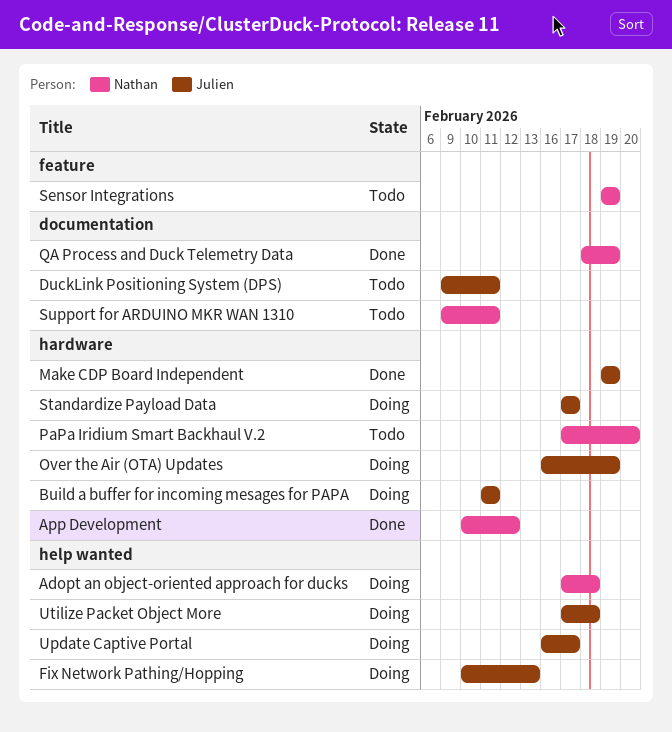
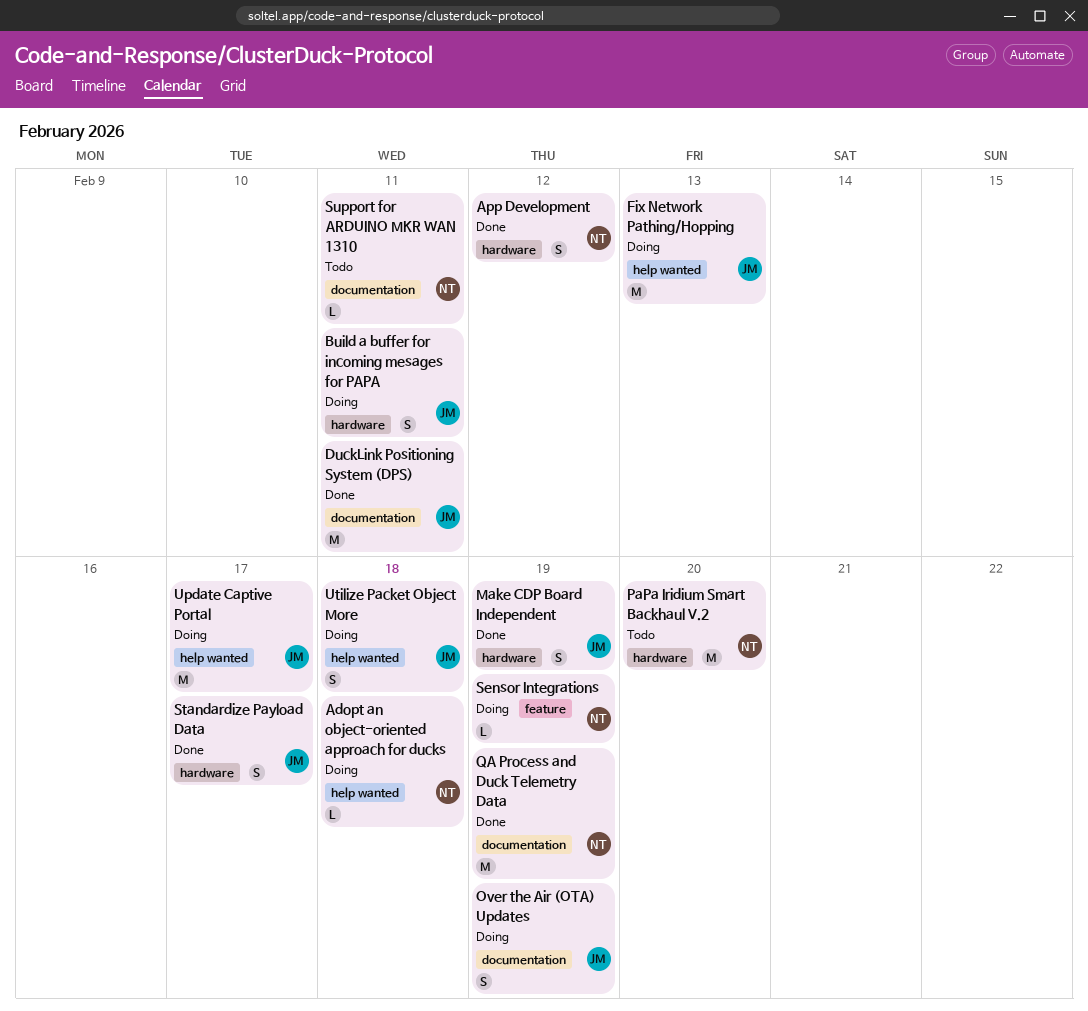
DuckLink Positioning System (DPS), status: Todo -> Done
Over the Air (OTA) Updates, label: hardware -> documentation
Sensor Integrations, status: Todo -> Doing
Standardize Payload Data, status: Doing -> Done

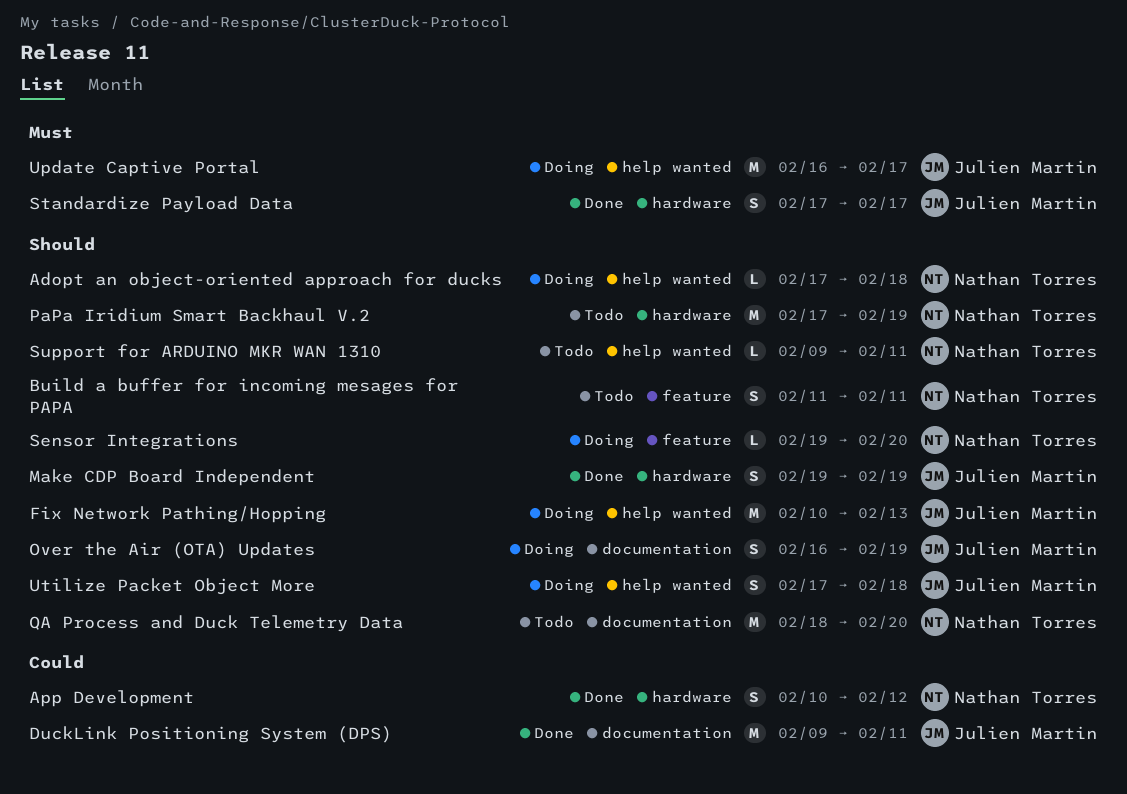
Build a buffer for incoming mesages for PAPA, status: Doing -> Todo
Build a buffer for incoming mesages for PAPA, owner: Julien Martin -> Nathan Torres
Build a buffer for incoming mesages for PAPA, label: hardware -> feature
PaPa Iridium Smart Backhaul V.2, due: Feb 20 -> Feb 19
QA Process and Duck Telemetry Data, status: Done -> Todo
QA Process and Duck Telemetry Data, due: Feb 19 -> Feb 20
Sensor Integrations, due: Feb 19 -> Feb 20
Support for ARDUINO MKR WAN 1310, label: documentation -> help wanted

